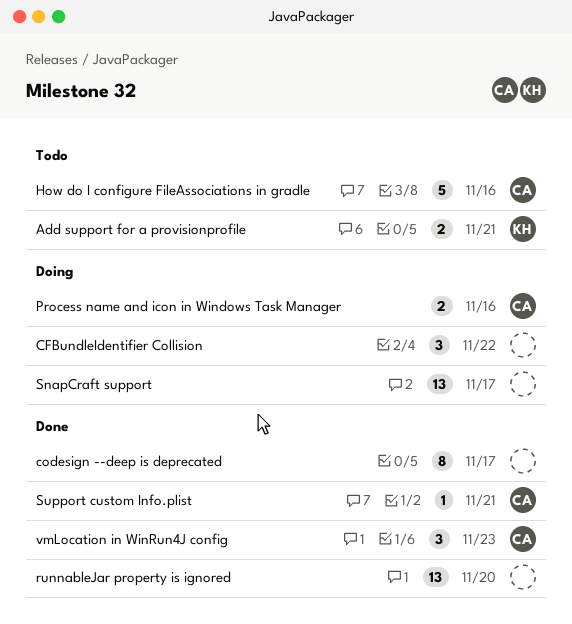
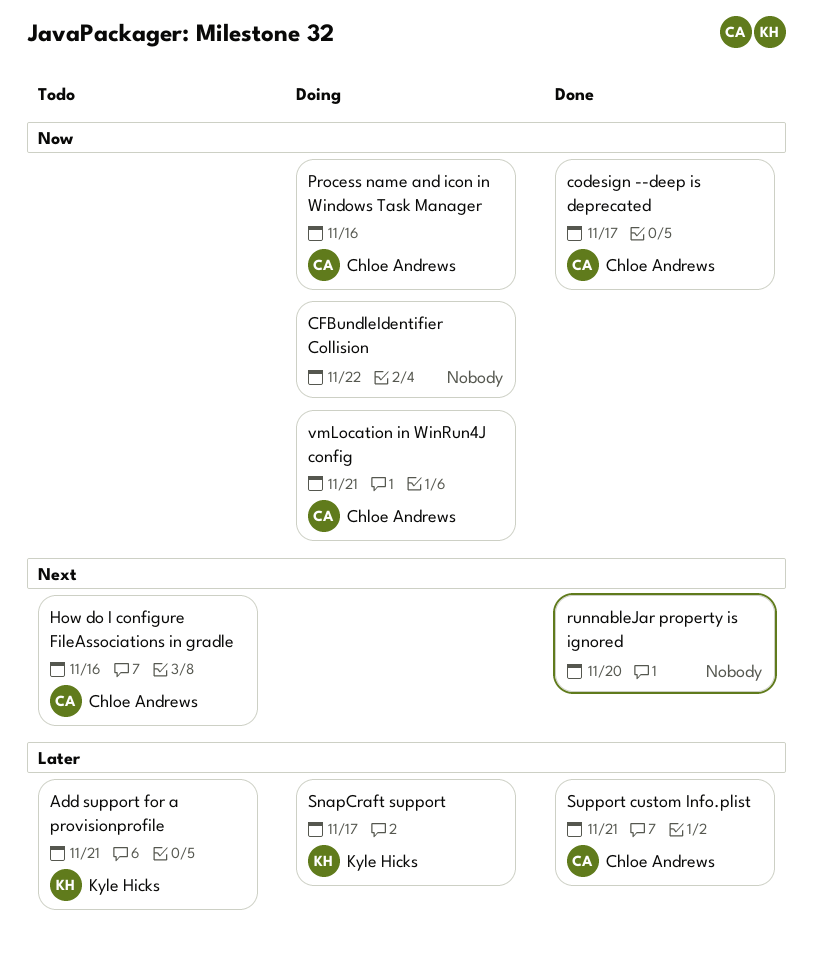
codesign --deep is deprecated, owner: none -> Chloe Andrews
SnapCraft support, owner: none -> Kyle Hicks
vmLocation in WinRun4J config, status: Done -> Doing
vmLocation in WinRun4J config, due: Nov 23 -> Nov 21

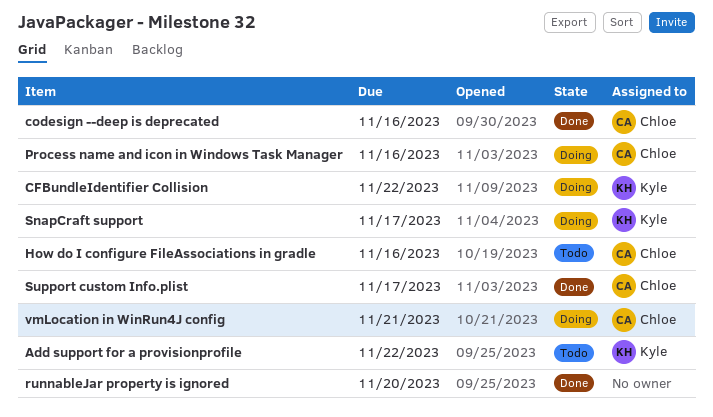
Add support for a provisionprofile, due: Nov 21 -> Nov 22
CFBundleIdentifier Collision, owner: none -> Kyle Hicks
codesign --deep is deprecated, due: Nov 17 -> Nov 16
Support custom Info.plist, due: Nov 21 -> Nov 17

